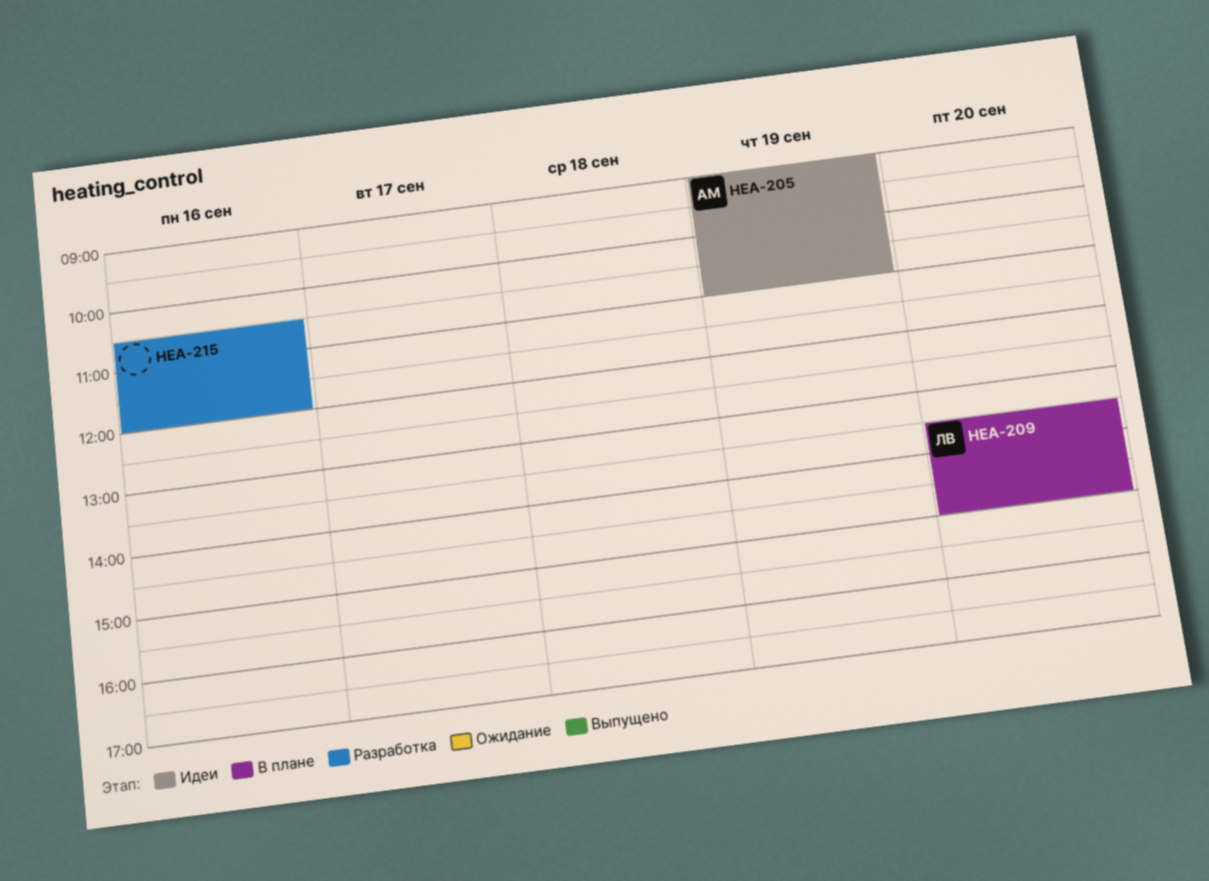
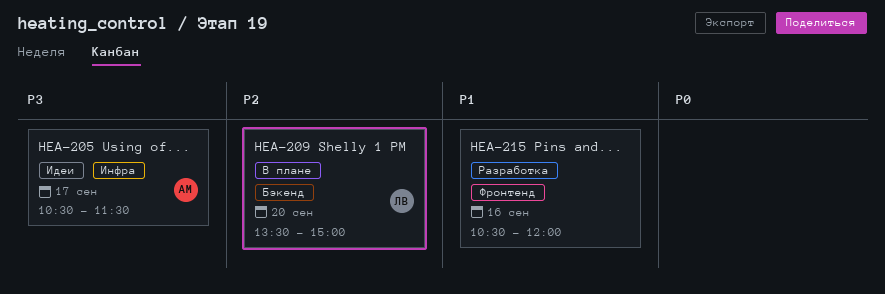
HEA-205, day: Sep 19 -> Sep 17
HEA-205, begins: 09:00 -> 10:30
HEA-205, ends: 11:00 -> 11:30

